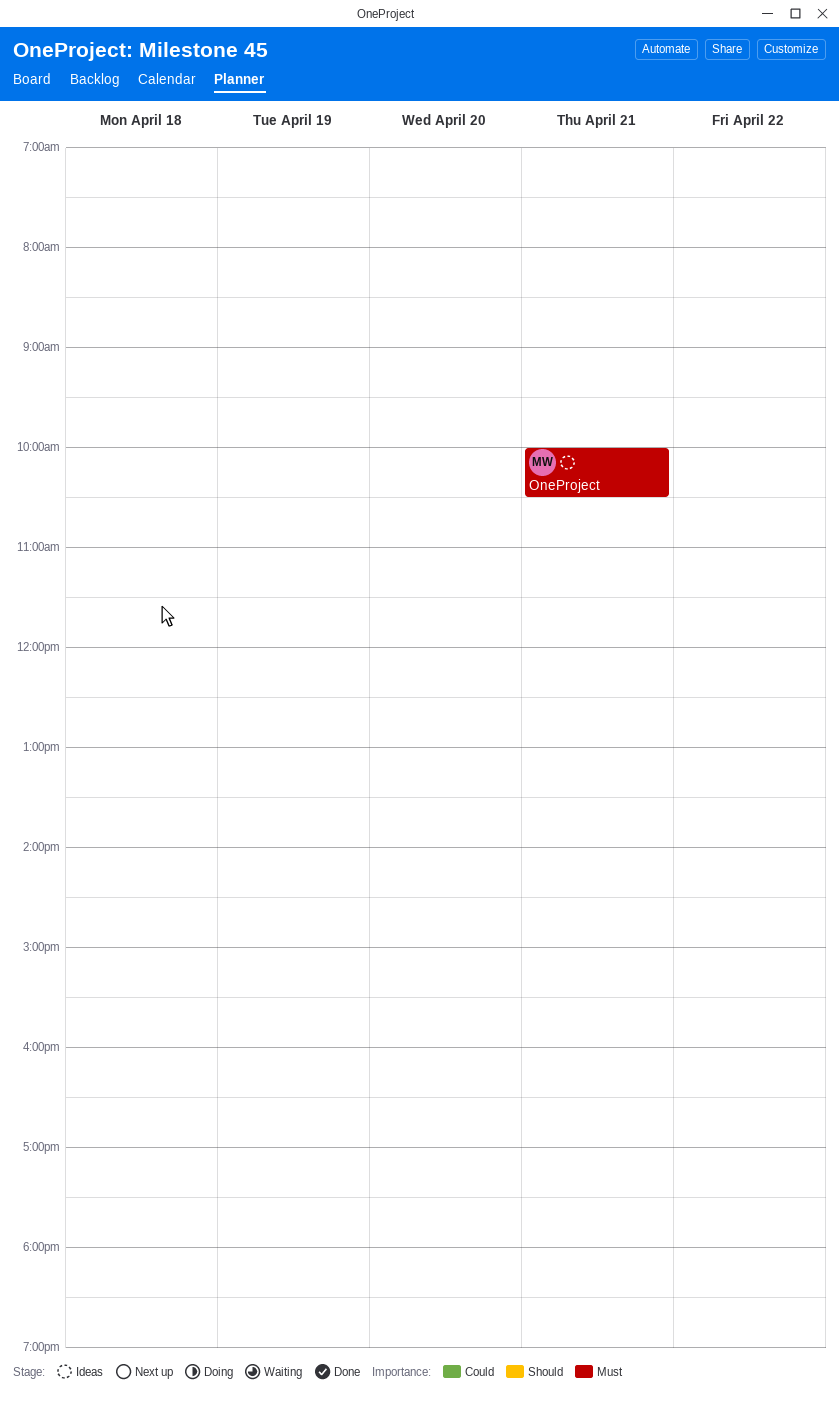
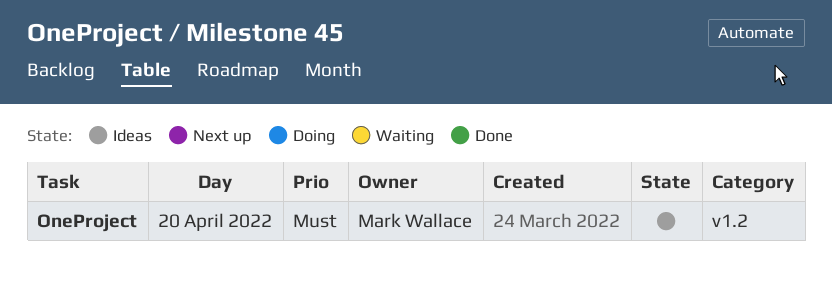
OneProject, day: Apr 21 -> Apr 20

